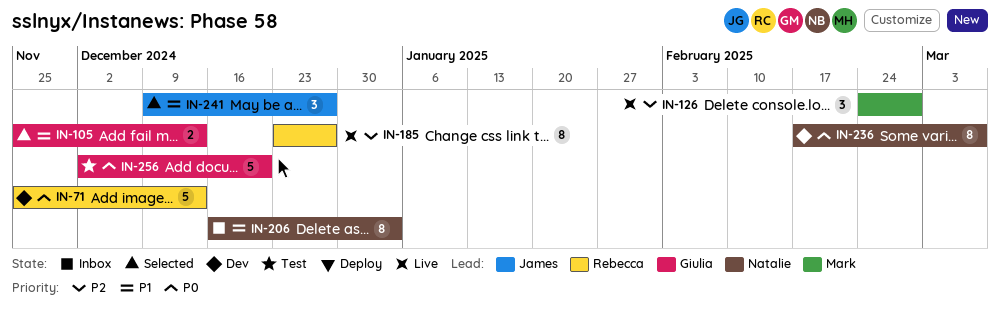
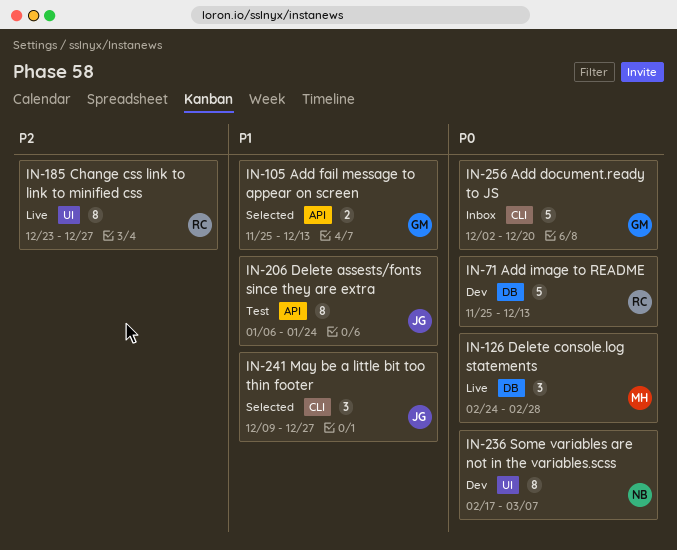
IN-126, priority: P2 -> P0
IN-206, status: Inbox -> Test
IN-206, owner: Natalie -> James
IN-206, start: Dec 16 -> Jan 6
IN-206, due: Jan 3 -> Jan 24
IN-256, status: Test -> Inbox

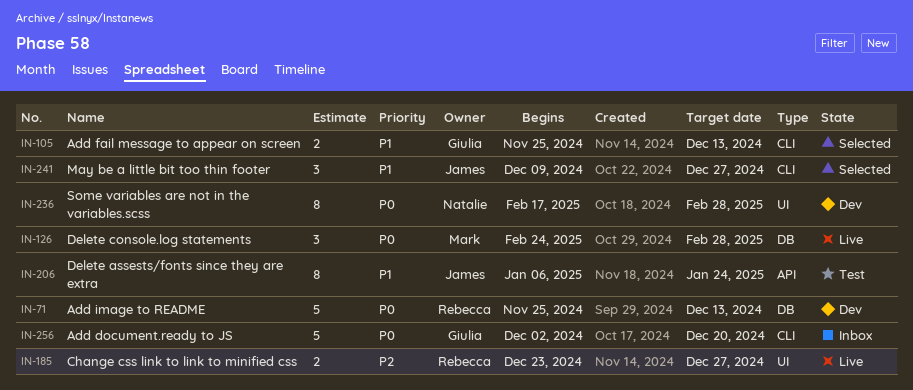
IN-105, label: API -> CLI
IN-185, estimate: 8 -> 2
IN-236, due: Mar 7 -> Feb 28

